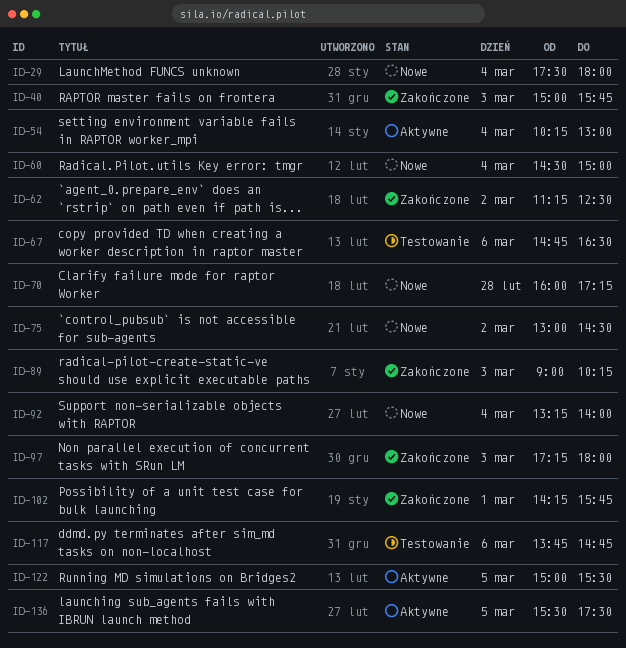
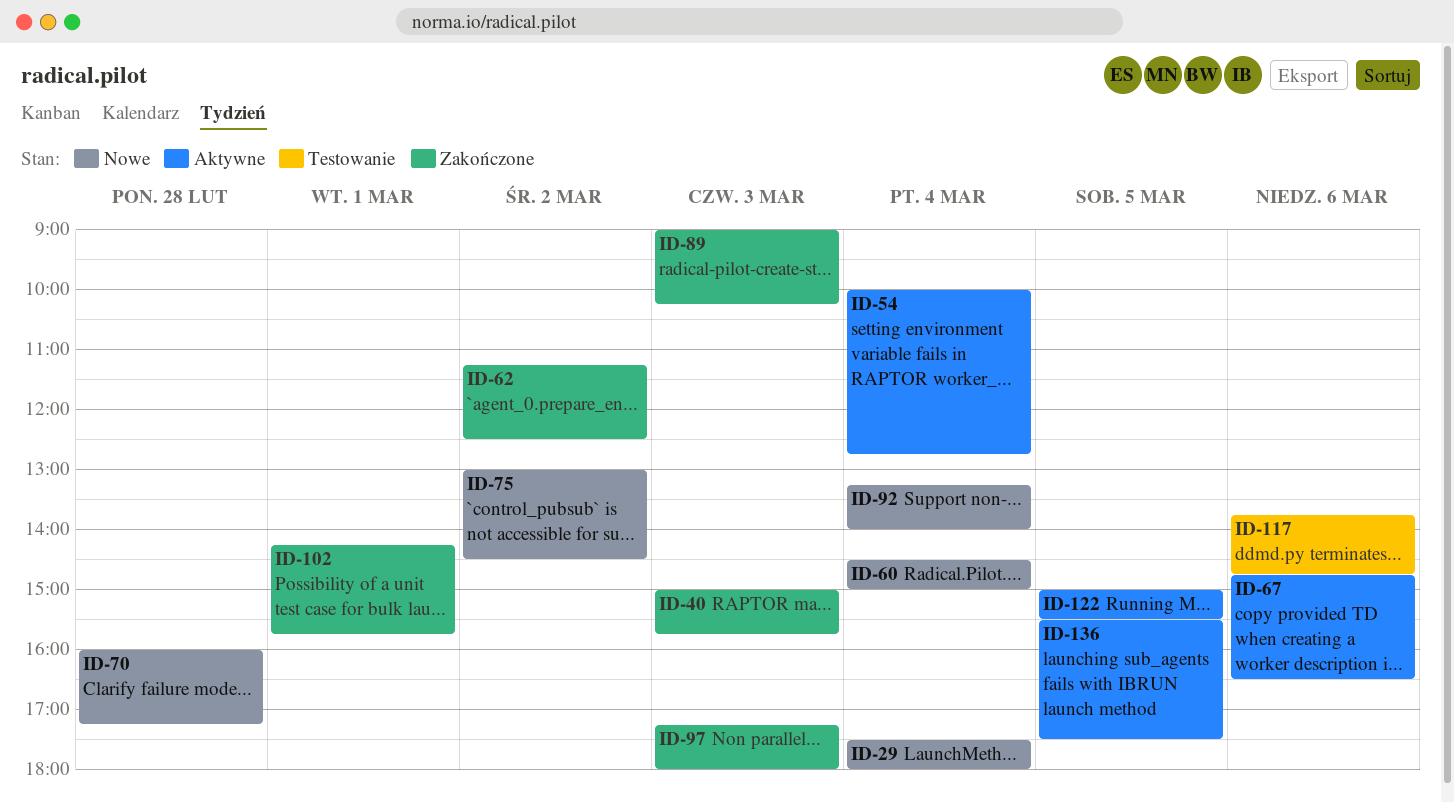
ID-54, begins: 10:15 -> 10:00
ID-54, ends: 13:00 -> 12:45
ID-67, status: Testowanie -> Aktywne

